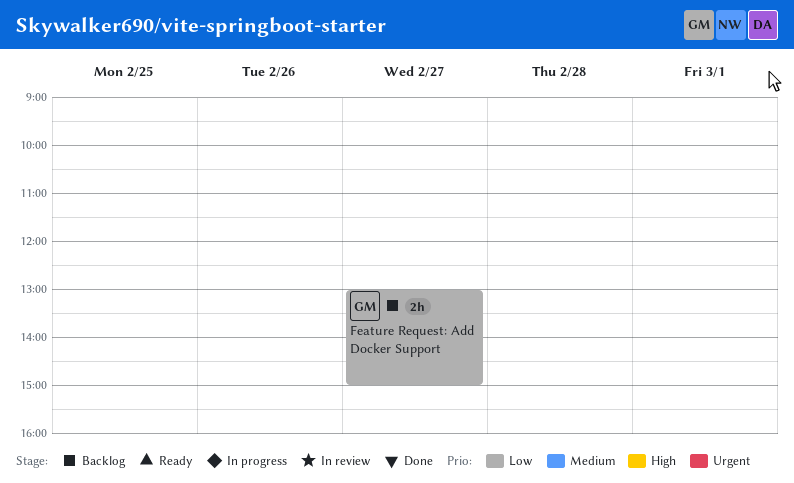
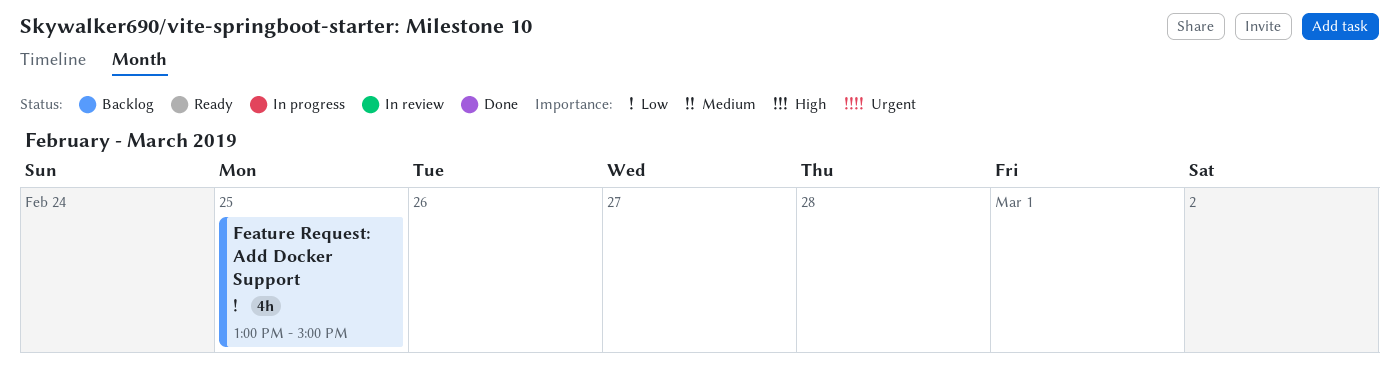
Feature Request: Add Docker Support, estimate: 2h -> 4h
Feature Request: Add Docker Support, day: Feb 27 -> Feb 25

